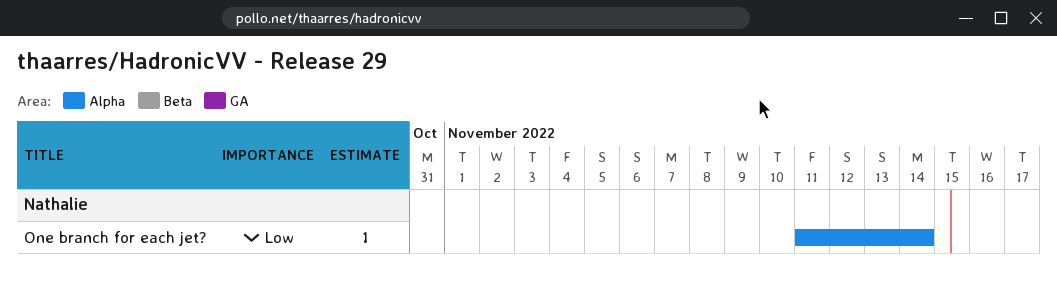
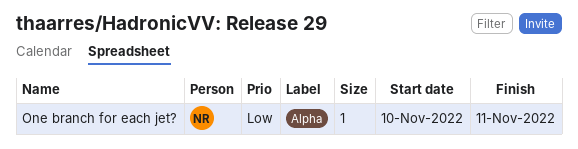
One branch for each jet?, start: Nov 11 -> Nov 10
One branch for each jet?, due: Nov 14 -> Nov 11

